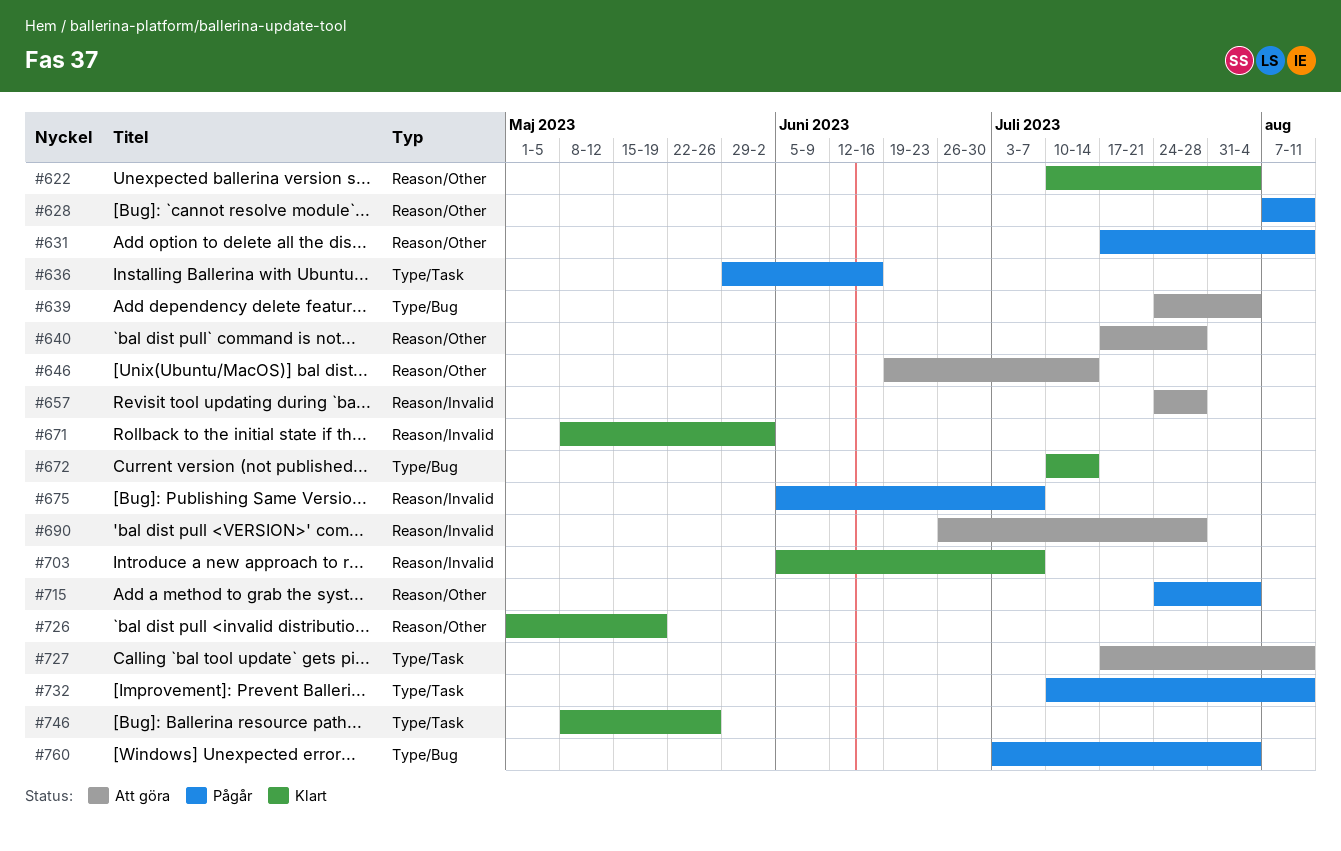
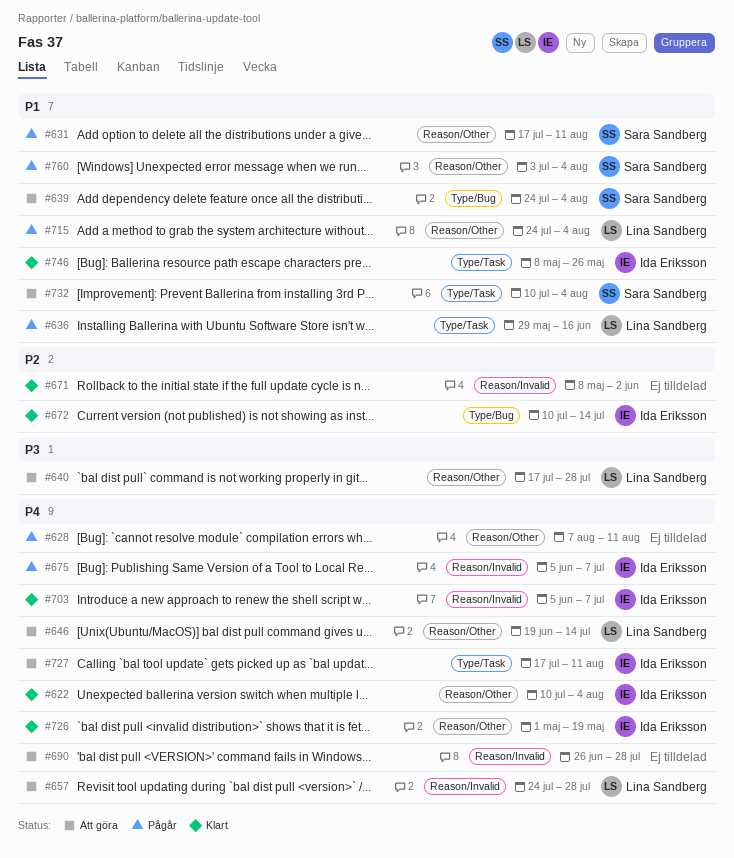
#732, status: Pågår -> Att göra
#732, due: Aug 11 -> Aug 4
#760, label: Type/Bug -> Reason/Other

